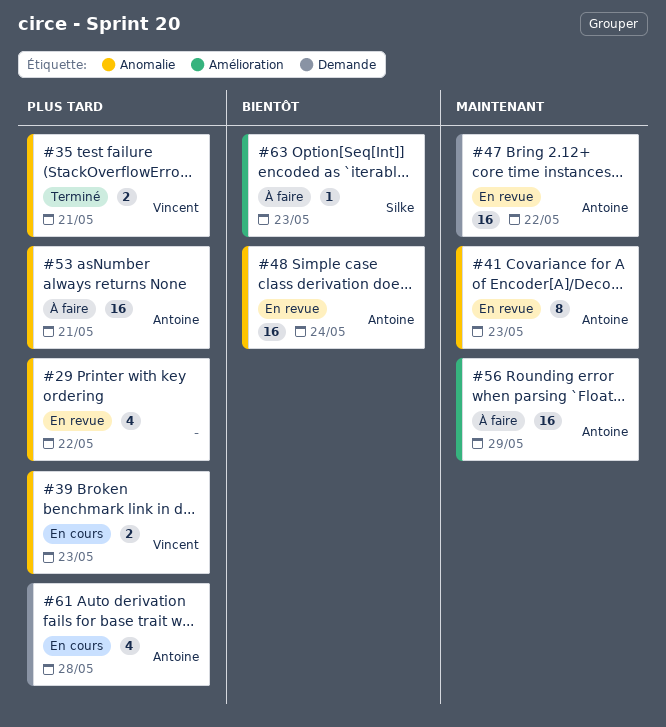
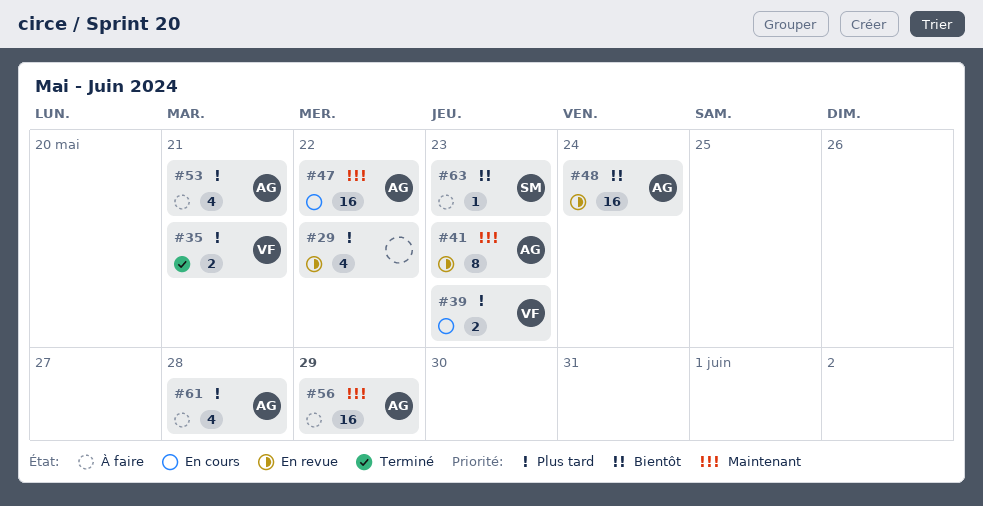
#47, status: En revue -> En cours
#53, estimate: 16 -> 4
#61, status: En cours -> À faire

